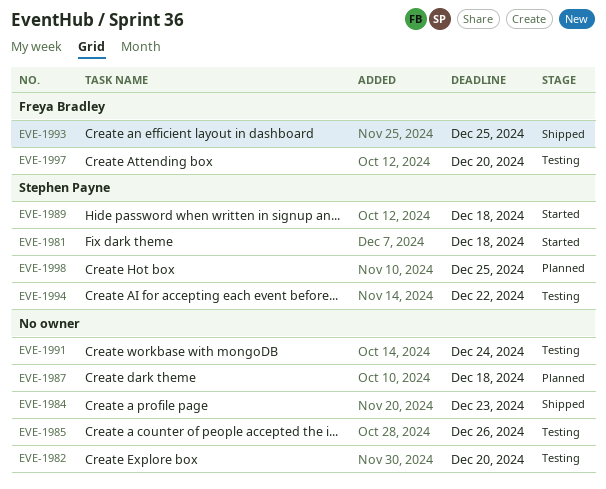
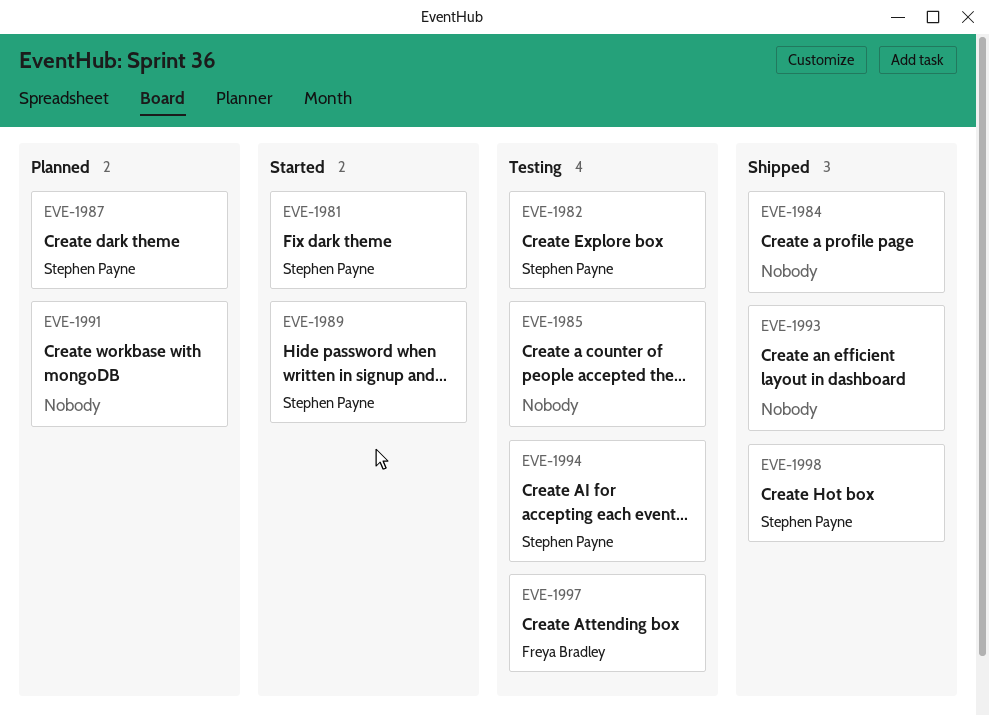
EVE-1982, owner: none -> Stephen Payne
EVE-1987, owner: none -> Stephen Payne
EVE-1991, status: Testing -> Planned
EVE-1993, owner: Freya Bradley -> none
EVE-1998, status: Planned -> Shipped

